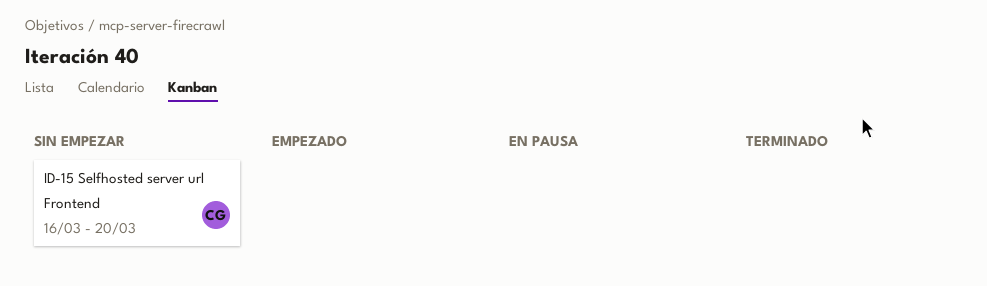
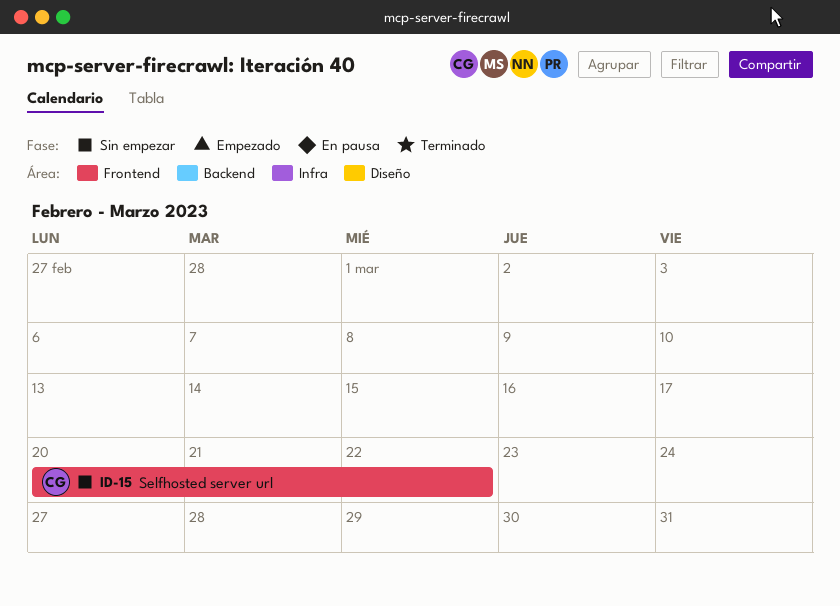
ID-15, start: Mar 16 -> Mar 20
ID-15, due: Mar 20 -> Mar 22

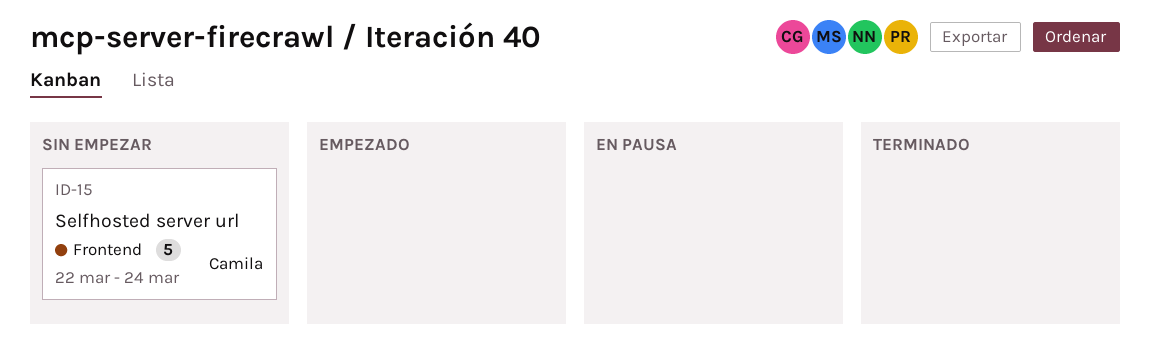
ID-15, start: Mar 20 -> Mar 22
ID-15, due: Mar 22 -> Mar 24

